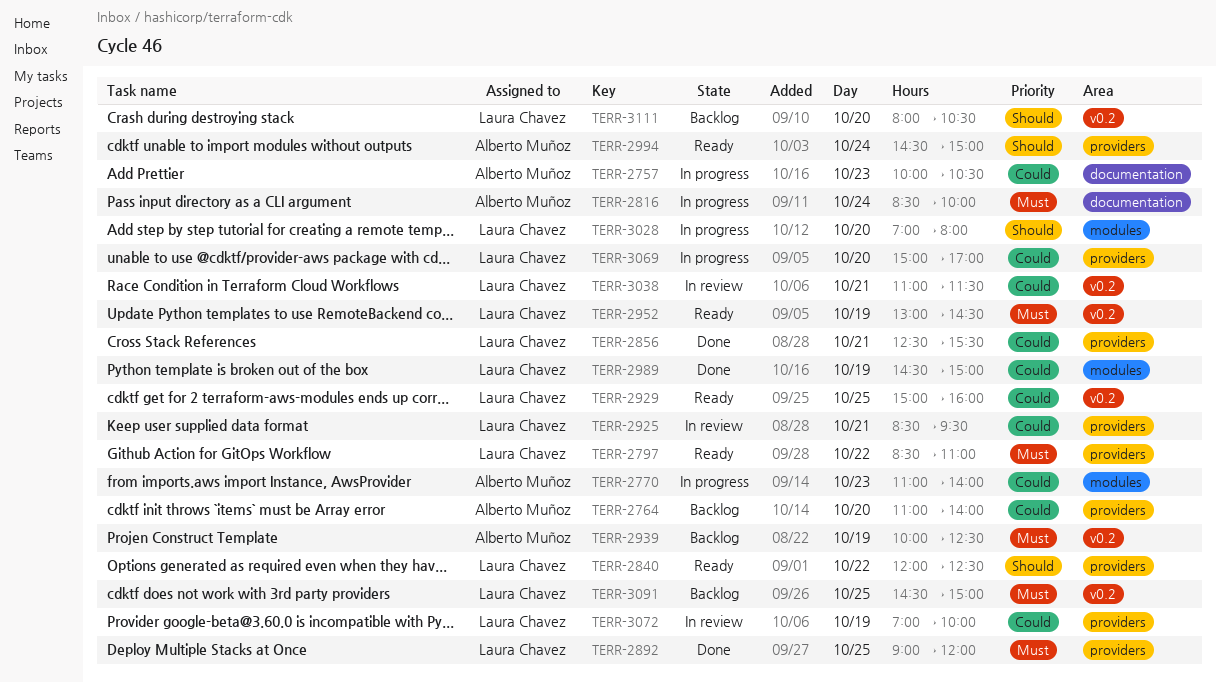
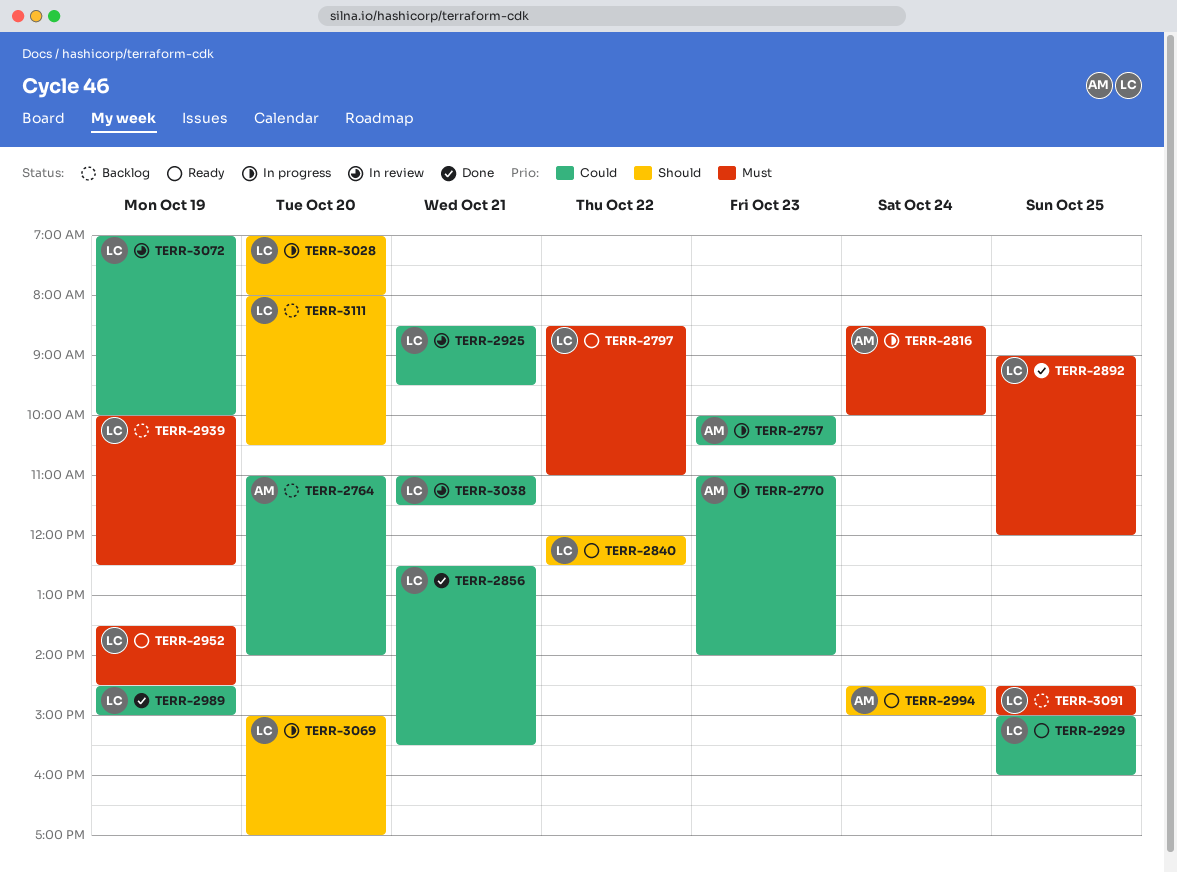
TERR-2939, owner: Alberto Muñoz -> Laura Chavez
TERR-2952, begins: 13:00 -> 13:30
TERR-3069, priority: Could -> Should

